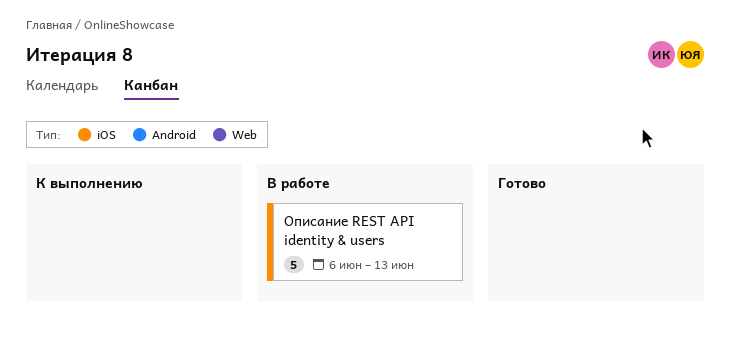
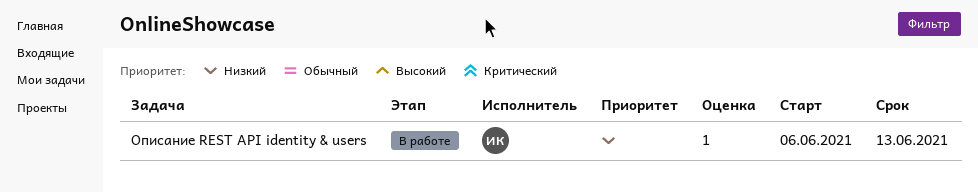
Описание REST API identity & users, estimate: 5 -> 1

